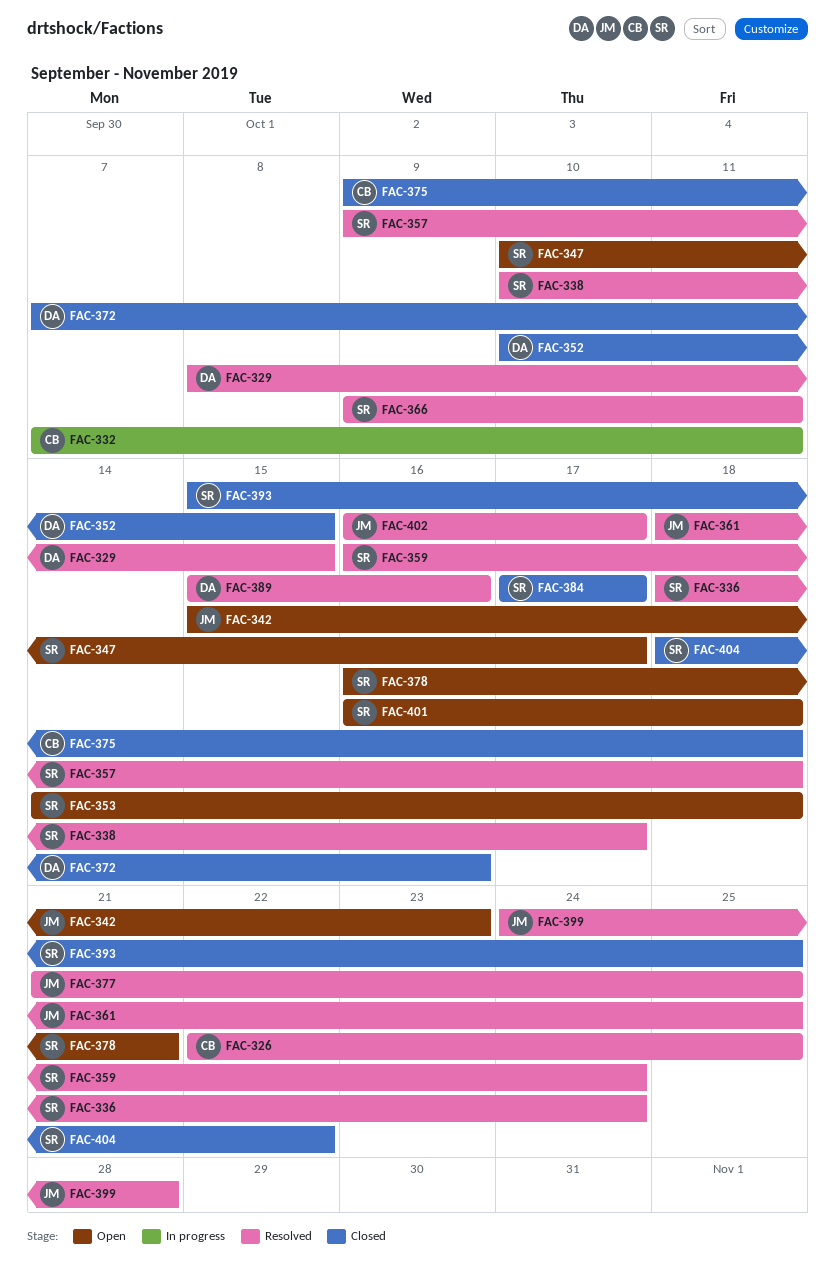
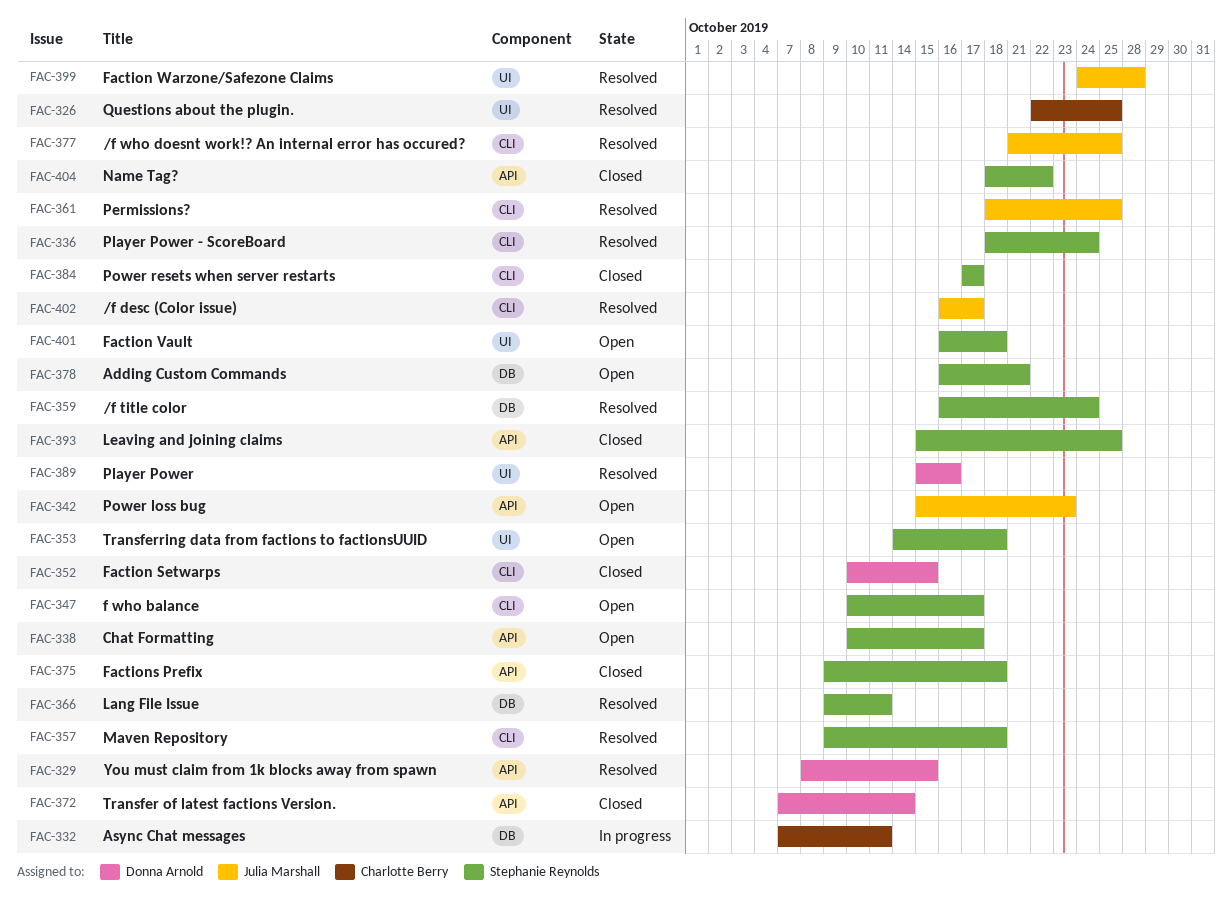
FAC-338, status: Resolved -> Open
FAC-372, due: Oct 16 -> Oct 14
FAC-375, owner: Charlotte Berry -> Stephanie Reynolds

